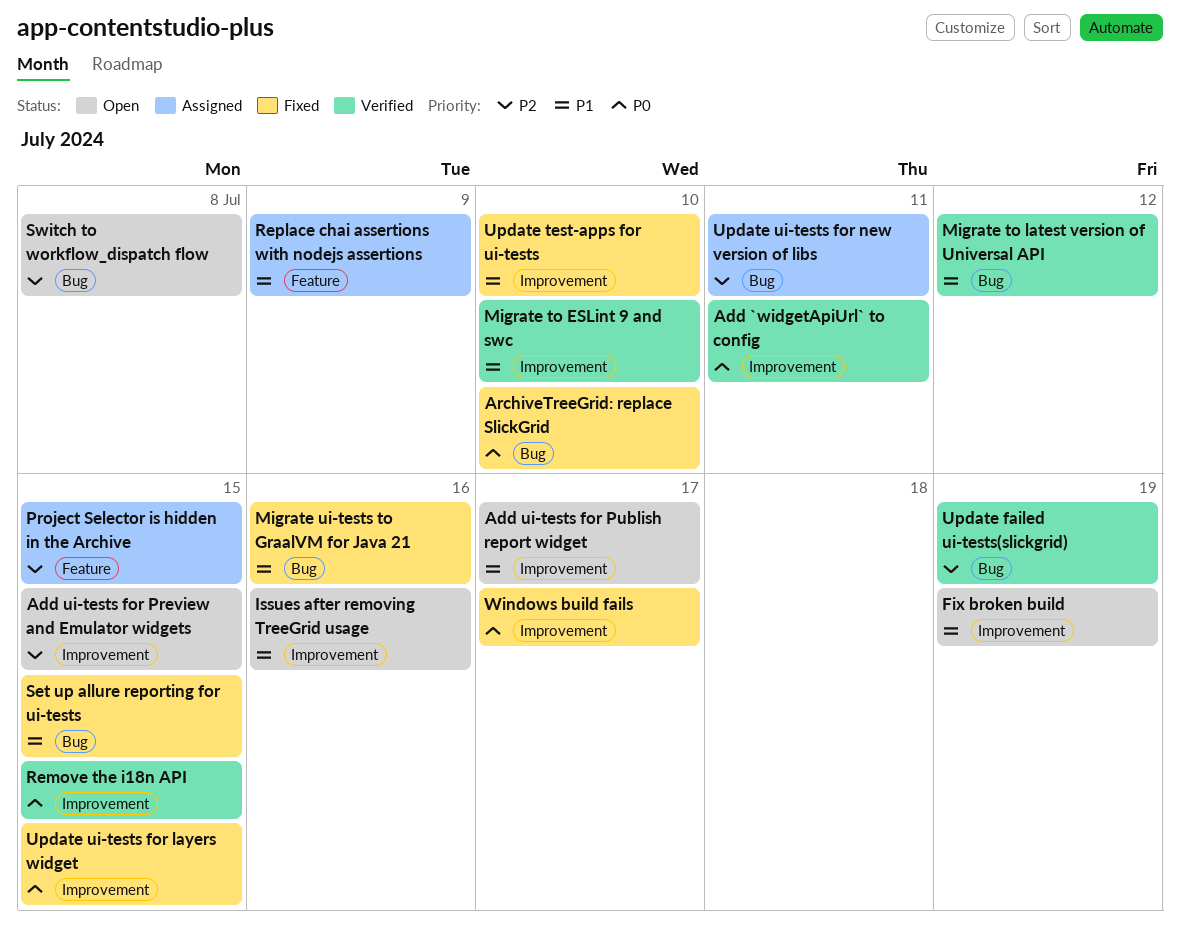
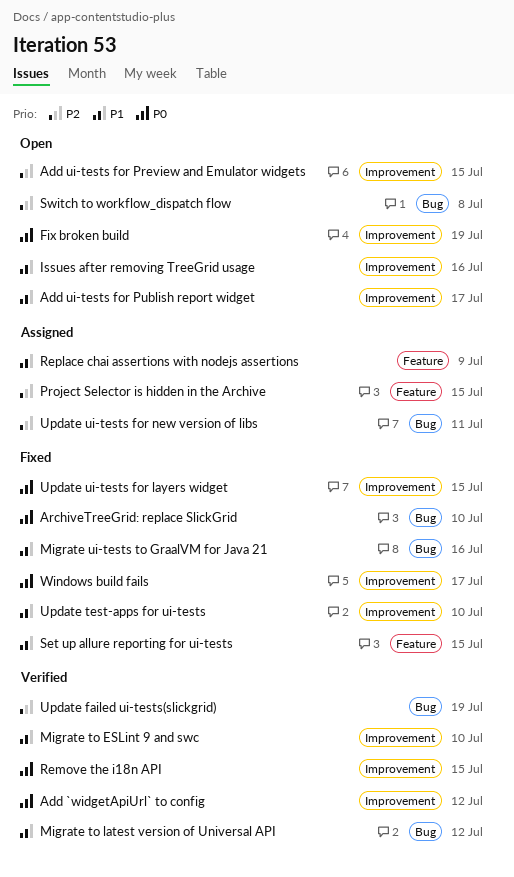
Add `widgetApiUrl` to config, due: Jul 11 -> Jul 12
Fix broken build, priority: P1 -> P0
Set up allure reporting for ui-tests, label: Bug -> Feature

